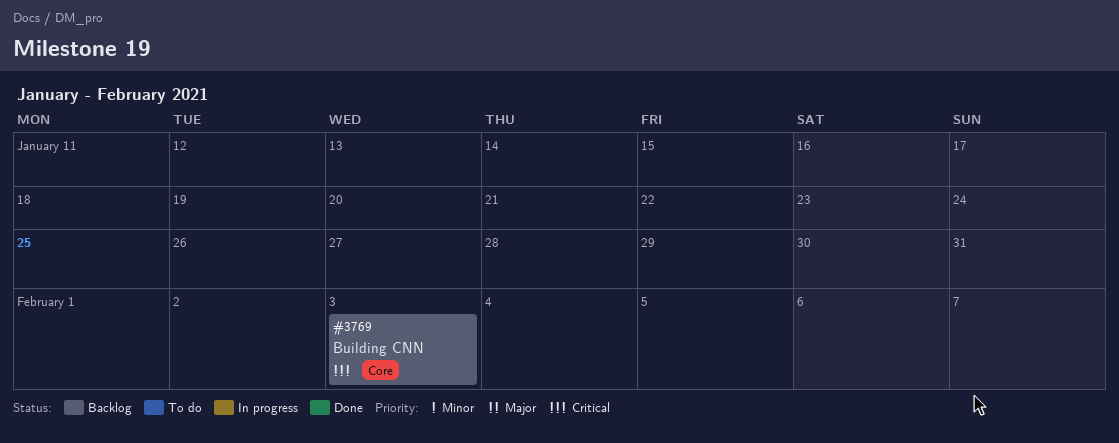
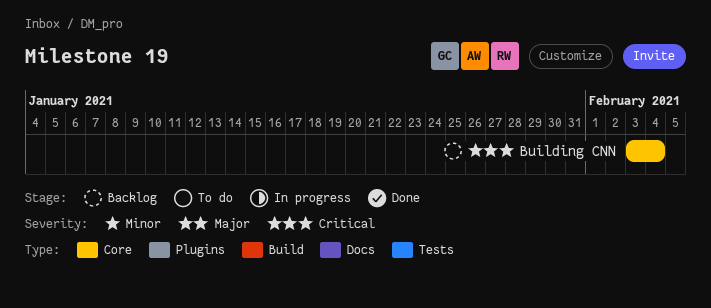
Building CNN, due: Feb 3 -> Feb 4

